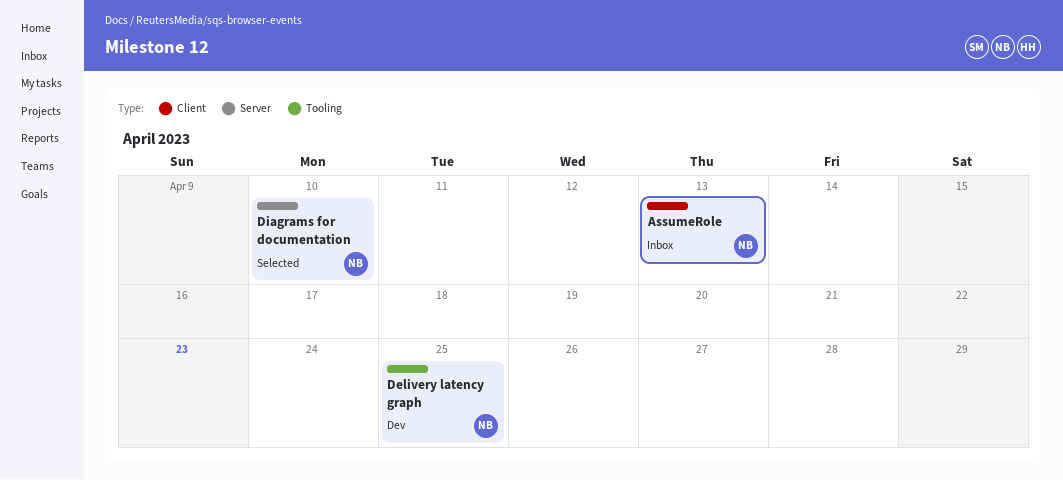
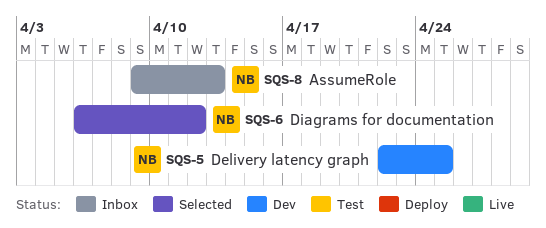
Diagrams for documentation, due: Apr 10 -> Apr 12

